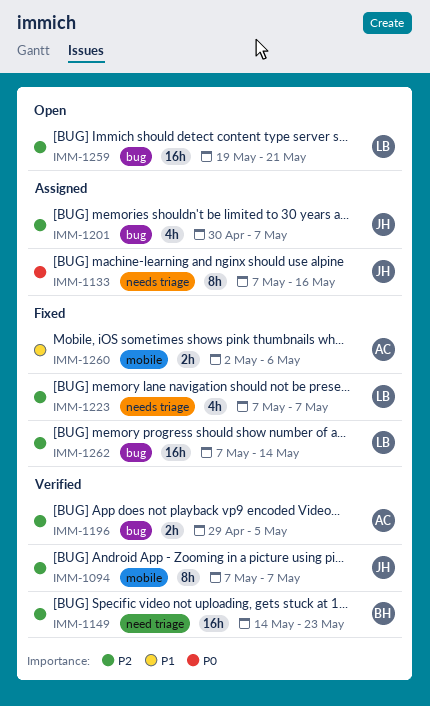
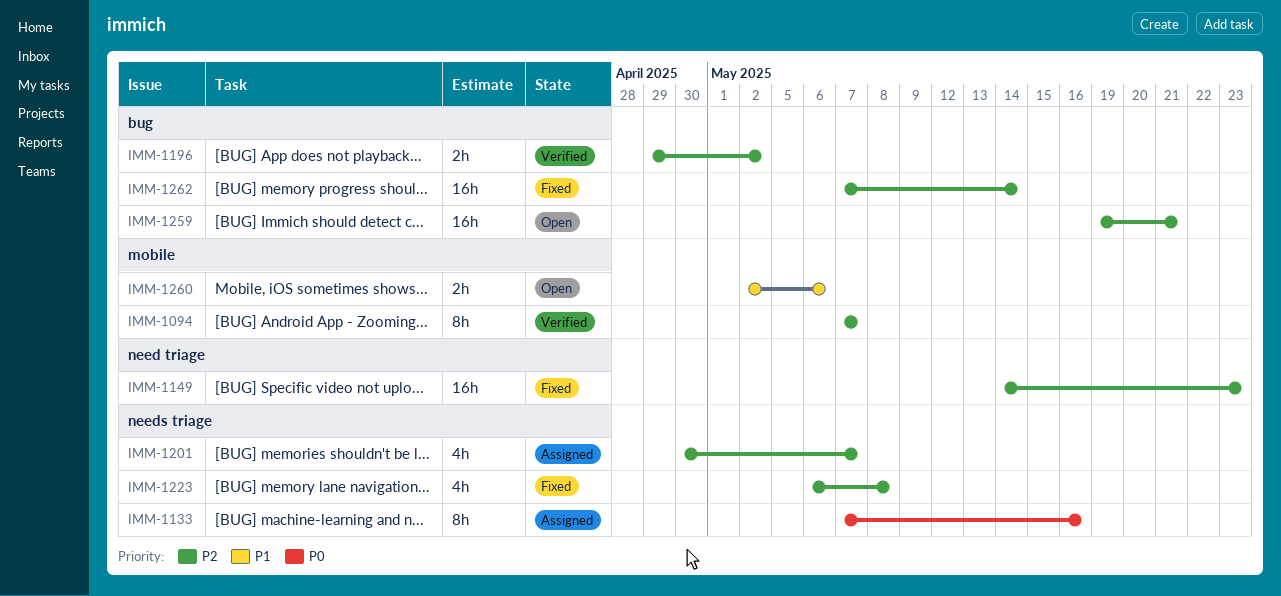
IMM-1149, status: Verified -> Fixed
IMM-1196, due: May 5 -> May 2
IMM-1201, label: bug -> needs triage
IMM-1223, start: May 7 -> May 6
IMM-1223, due: May 7 -> May 8
IMM-1260, status: Fixed -> Open

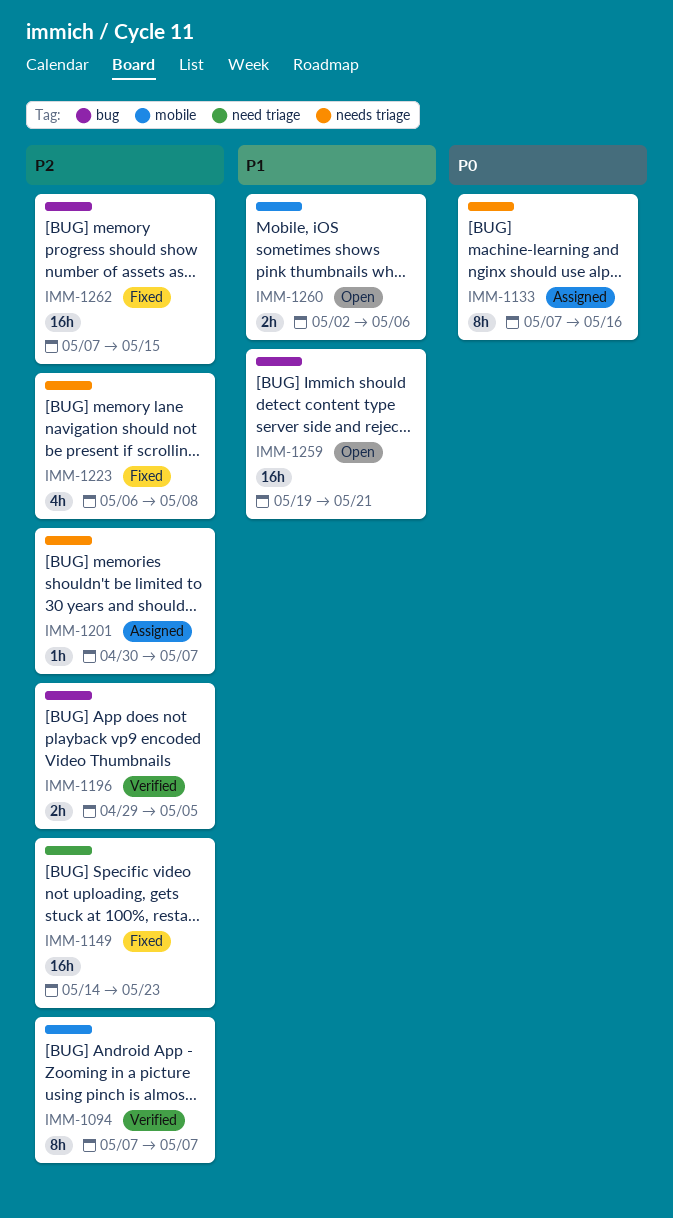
IMM-1196, due: May 2 -> May 5
IMM-1201, estimate: 4h -> 1h
IMM-1259, priority: P2 -> P1
IMM-1262, due: May 14 -> May 15

